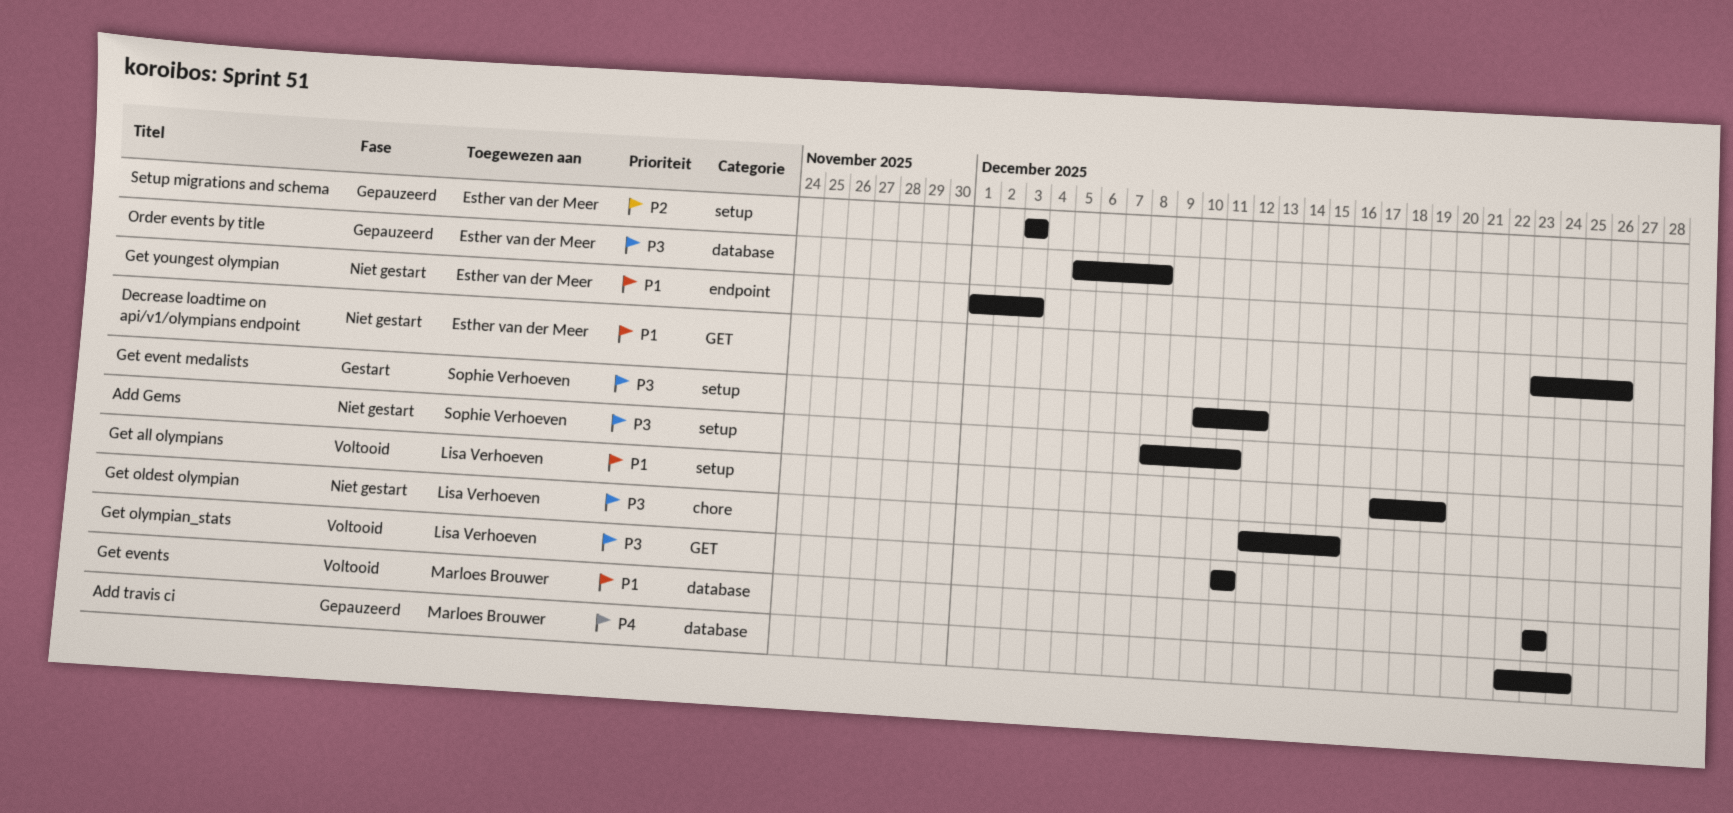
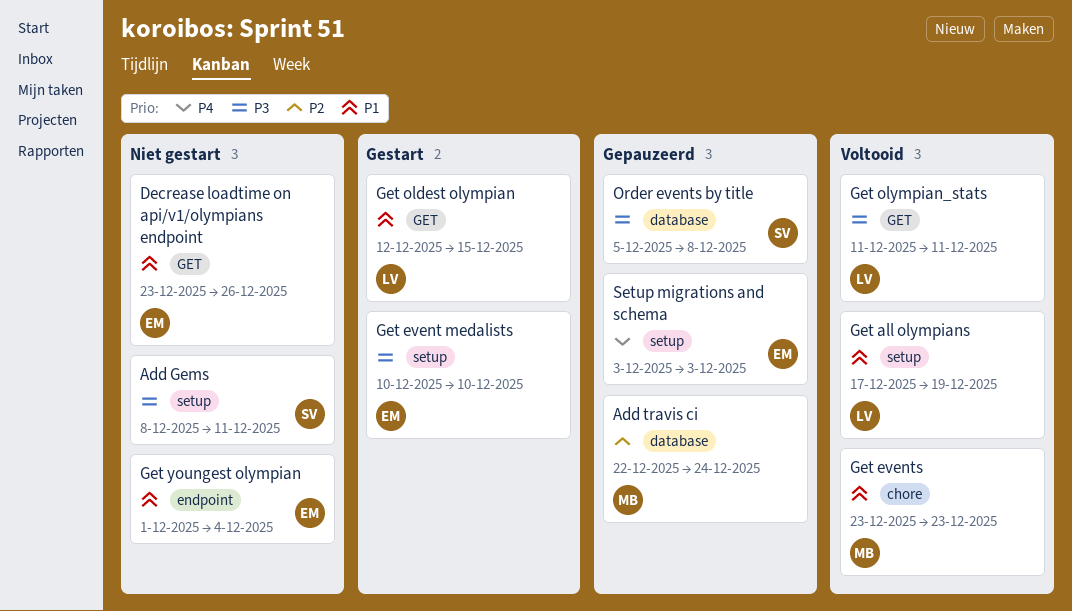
Add travis ci, priority: P4 -> P2
Get event medalists, owner: Sophie Verhoeven -> Esther van der Meer
Get event medalists, due: Dec 12 -> Dec 10
Get events, label: database -> chore
Get oldest olympian, status: Niet gestart -> Gestart
Get oldest olympian, priority: P3 -> P1
Get oldest olympian, label: chore -> GET
Get youngest olympian, due: Dec 3 -> Dec 4
Order events by title, owner: Esther van der Meer -> Sophie Verhoeven
Setup migrations and schema, priority: P2 -> P4

